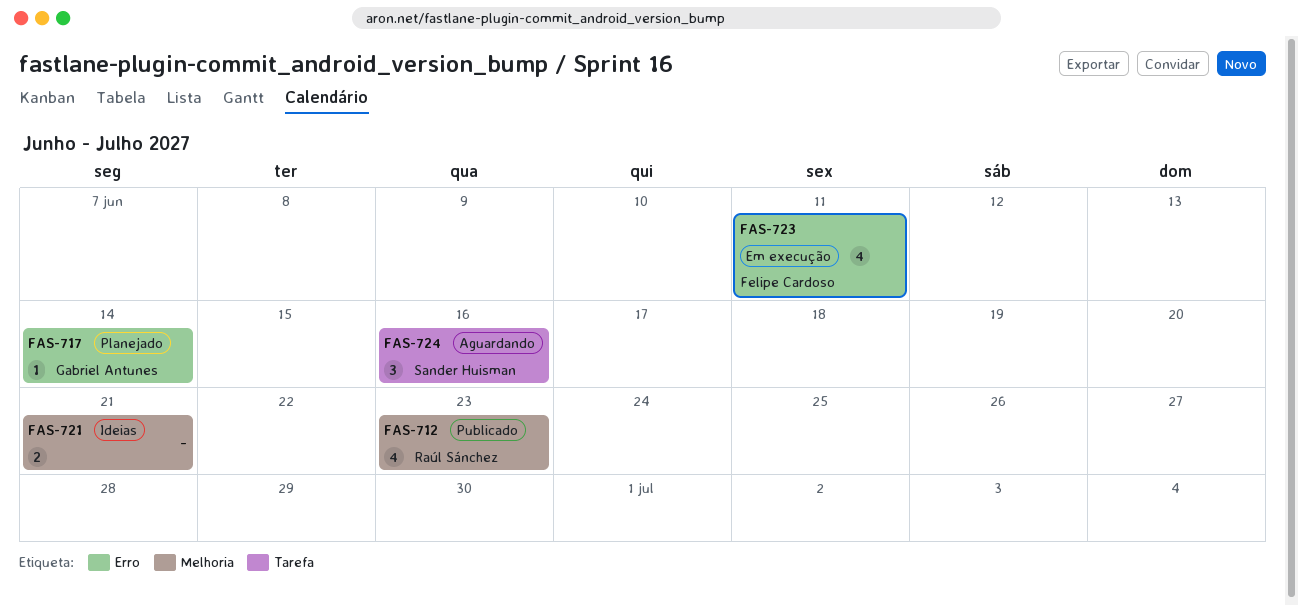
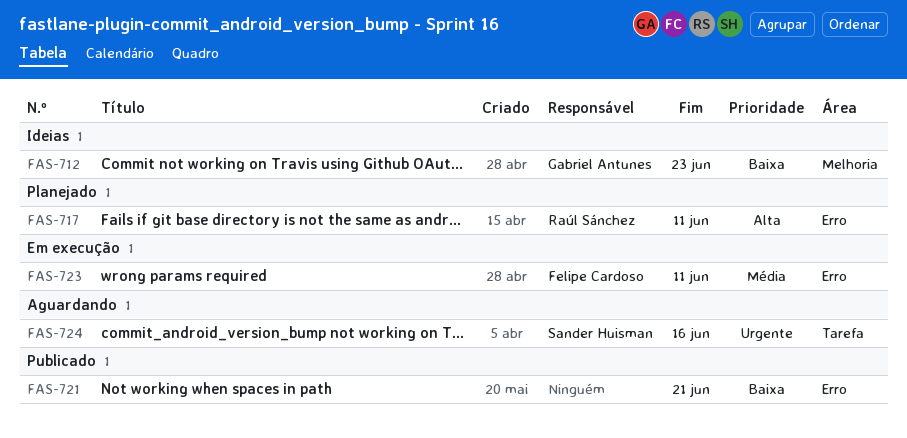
FAS-712, status: Publicado -> Ideias
FAS-712, owner: Raúl Sánchez -> Gabriel Antunes
FAS-717, owner: Gabriel Antunes -> Raúl Sánchez
FAS-717, due: Jun 14 -> Jun 11
FAS-721, status: Ideias -> Publicado
FAS-721, label: Melhoria -> Erro

